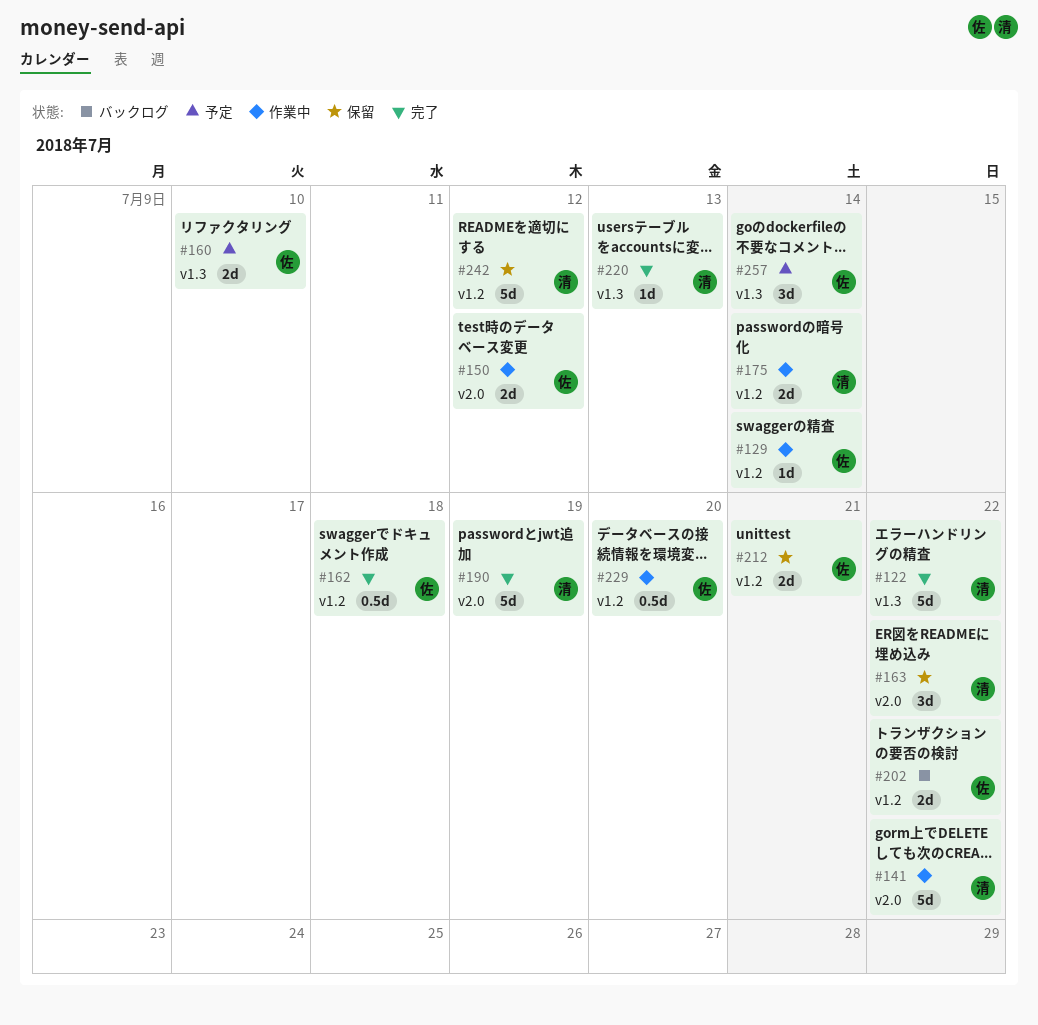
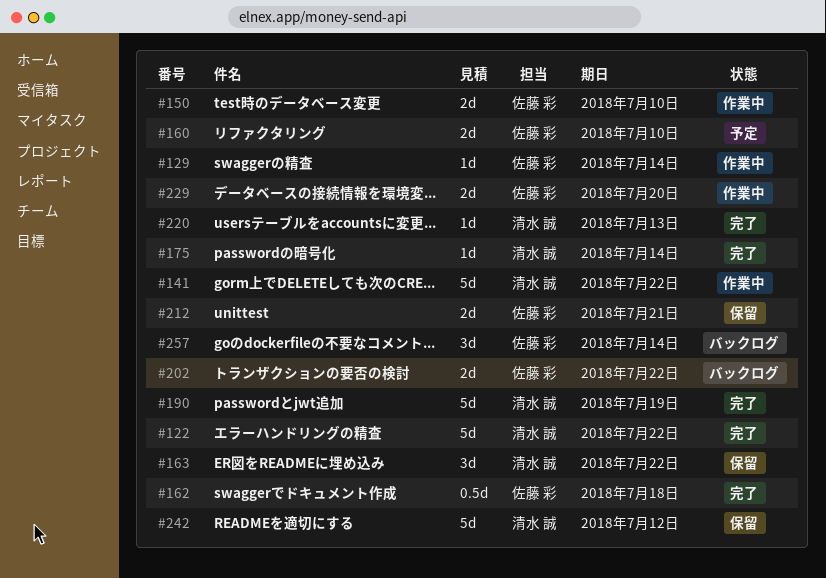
#150, due: Jul 12 -> Jul 10
#175, status: 作業中 -> 完了
#175, estimate: 2d -> 1d
#229, estimate: 0.5d -> 2d
#257, status: 予定 -> バックログ

